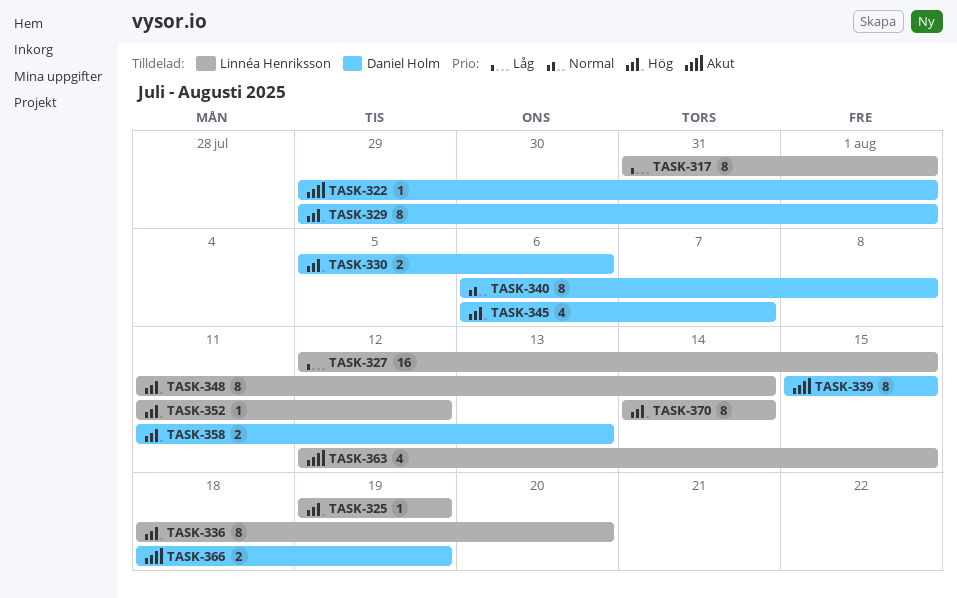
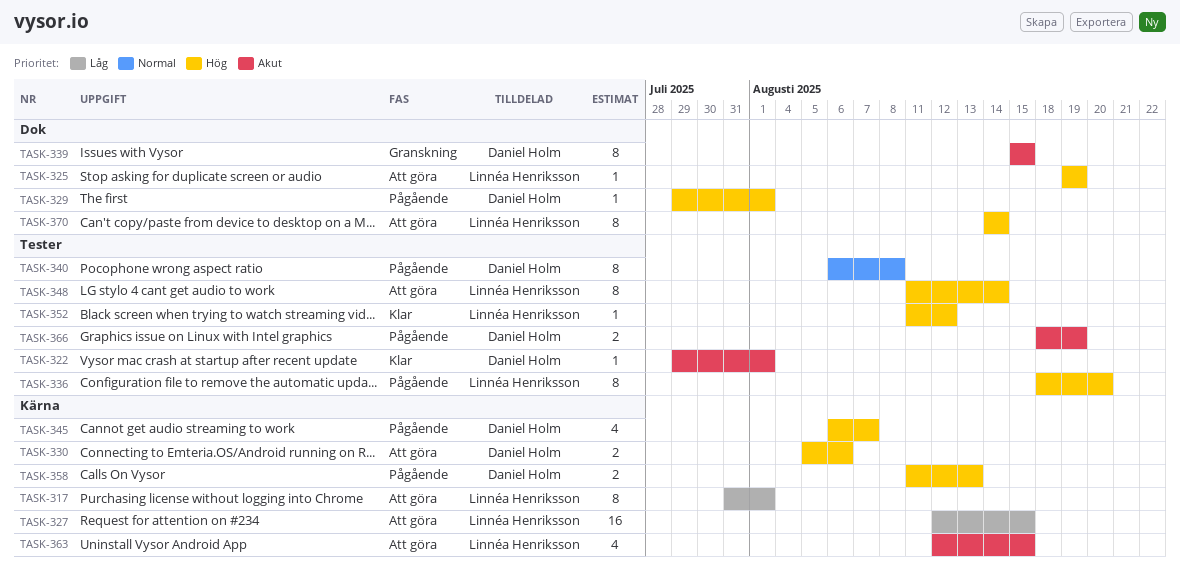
TASK-329, estimate: 8 -> 1

